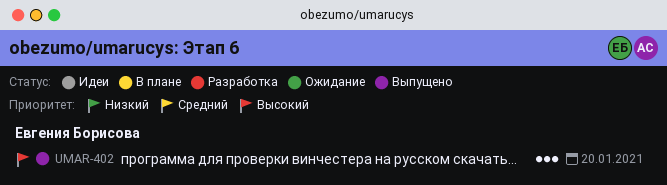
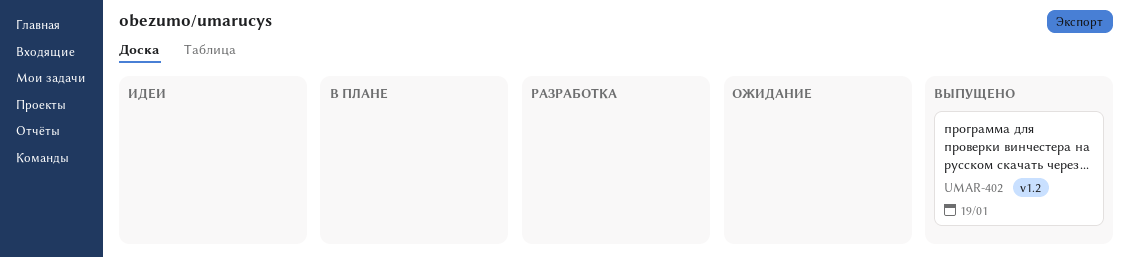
UMAR-402, due: Jan 20 -> Jan 19

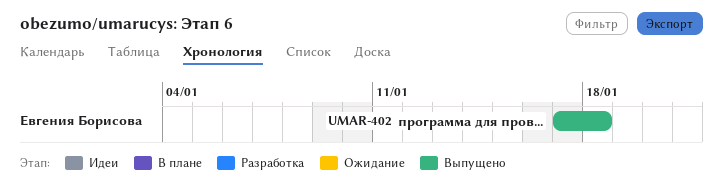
UMAR-402, due: Jan 19 -> Jan 18

